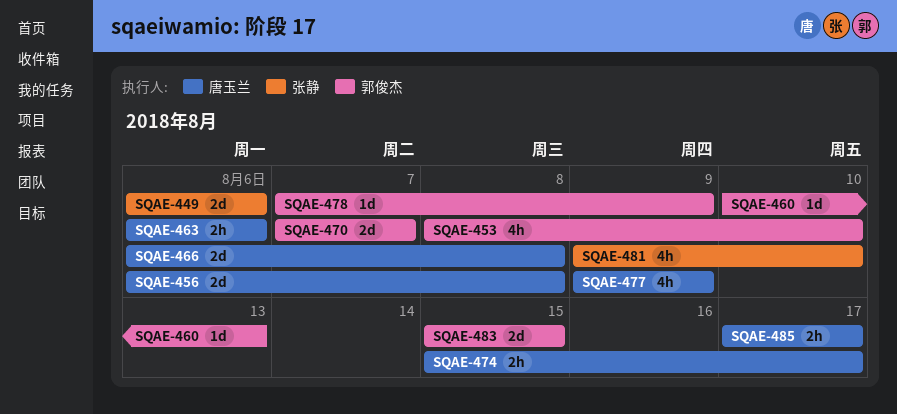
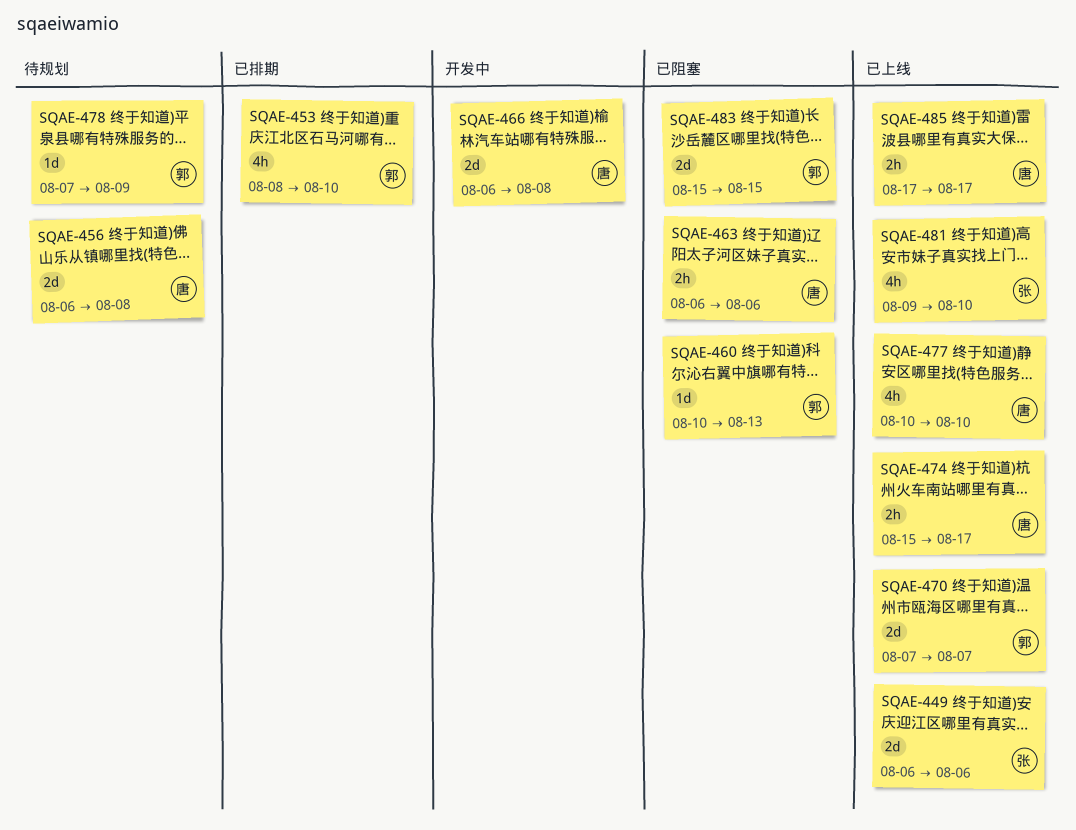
SQAE-477, start: Aug 9 -> Aug 10
SQAE-477, due: Aug 9 -> Aug 10

